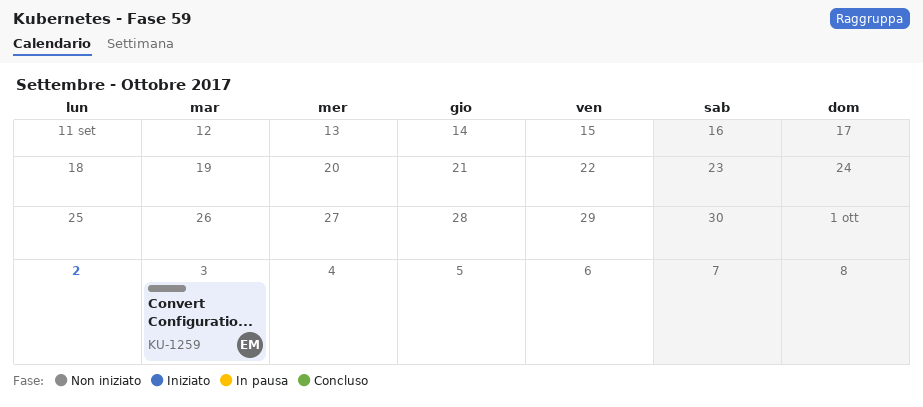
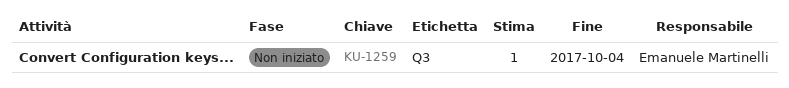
KU-1259, due: Oct 3 -> Oct 4

